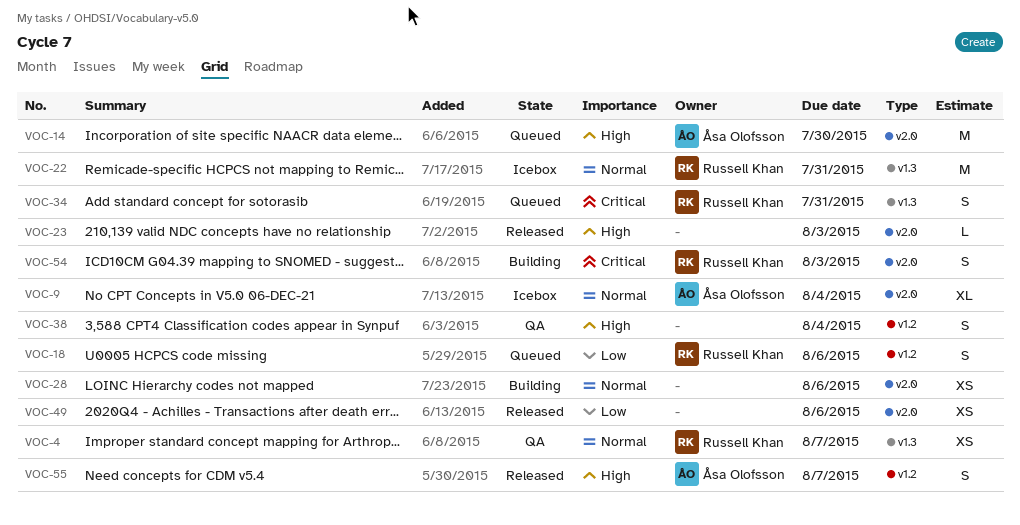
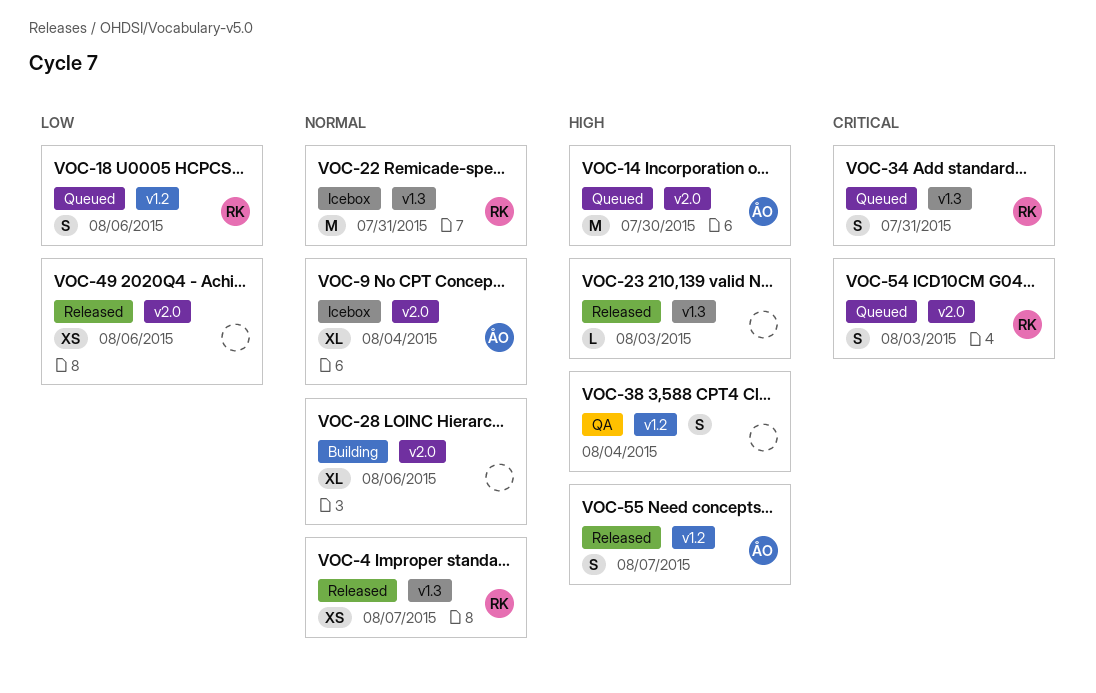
VOC-4, status: QA -> Released
VOC-23, label: v2.0 -> v1.3
VOC-28, estimate: XS -> XL
VOC-54, status: Building -> Queued

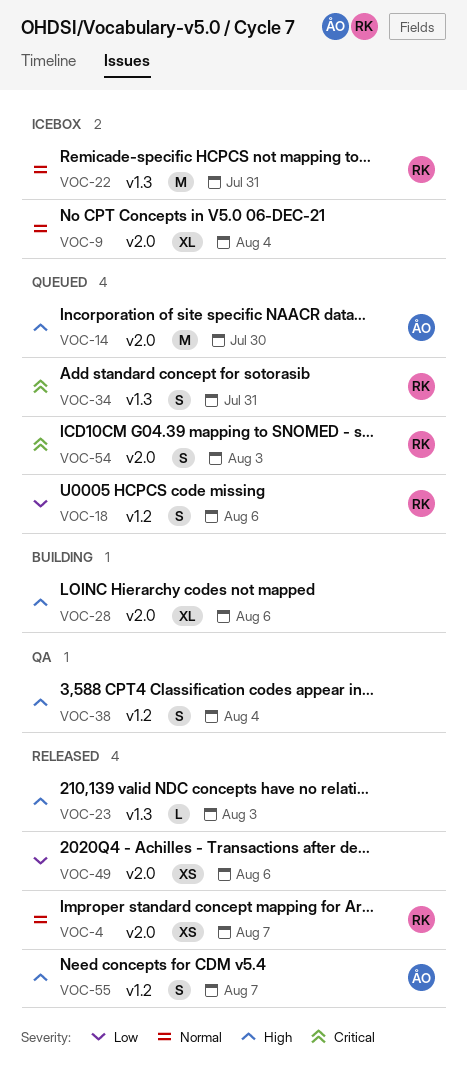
VOC-4, label: v1.3 -> v2.0
VOC-9, owner: ÅO -> none
VOC-28, priority: Normal -> High

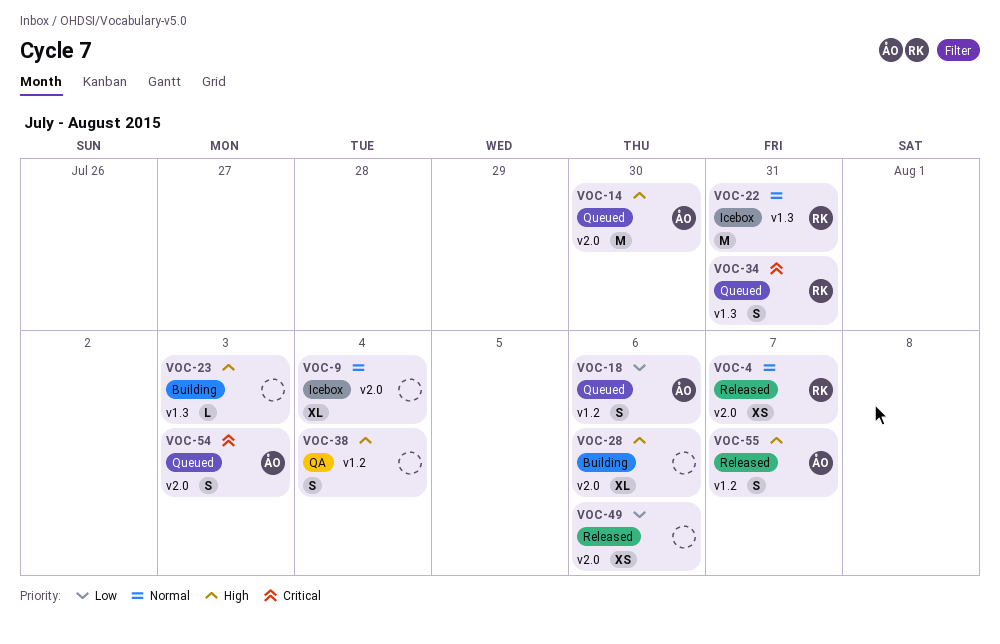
VOC-18, owner: RK -> ÅO
VOC-23, status: Released -> Building
VOC-54, owner: RK -> ÅO

